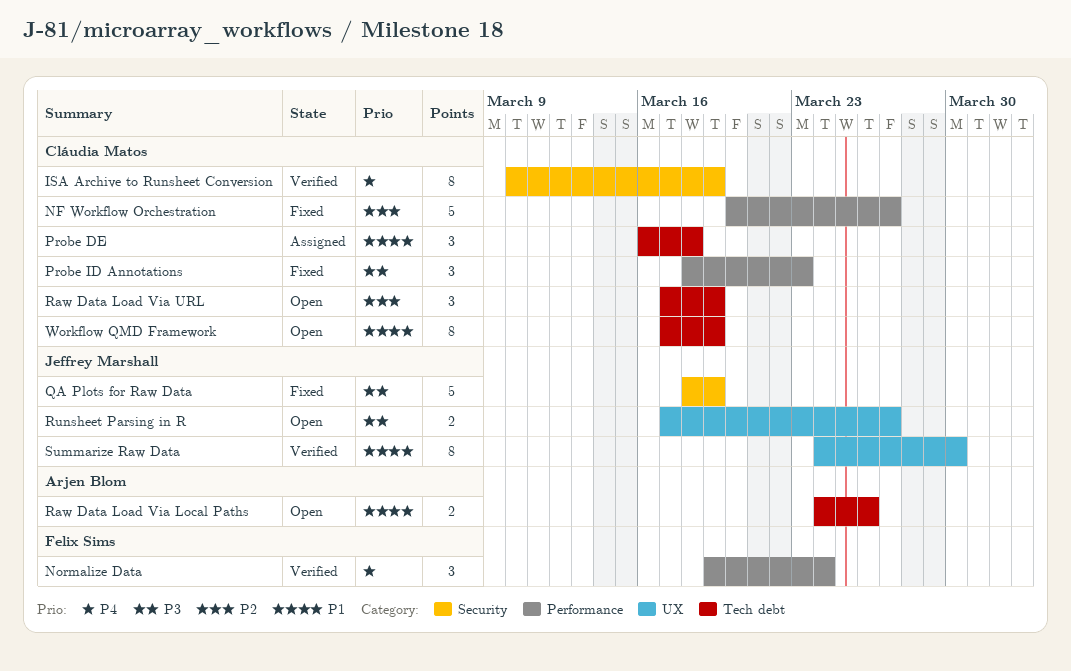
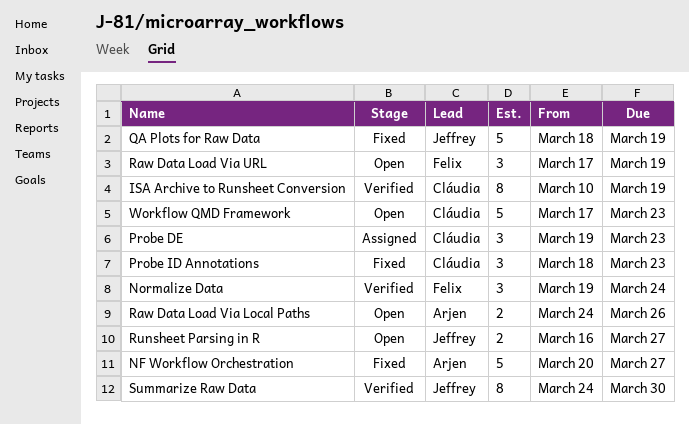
NF Workflow Orchestration, owner: Cláudia Matos -> Arjen Blom
Probe DE, start: Mar 16 -> Mar 19
Probe DE, due: Mar 18 -> Mar 23
Raw Data Load Via URL, owner: Cláudia Matos -> Felix Sims
Runsheet Parsing in R, start: Mar 17 -> Mar 16
Workflow QMD Framework, estimate: 8 -> 5
Workflow QMD Framework, due: Mar 19 -> Mar 23

